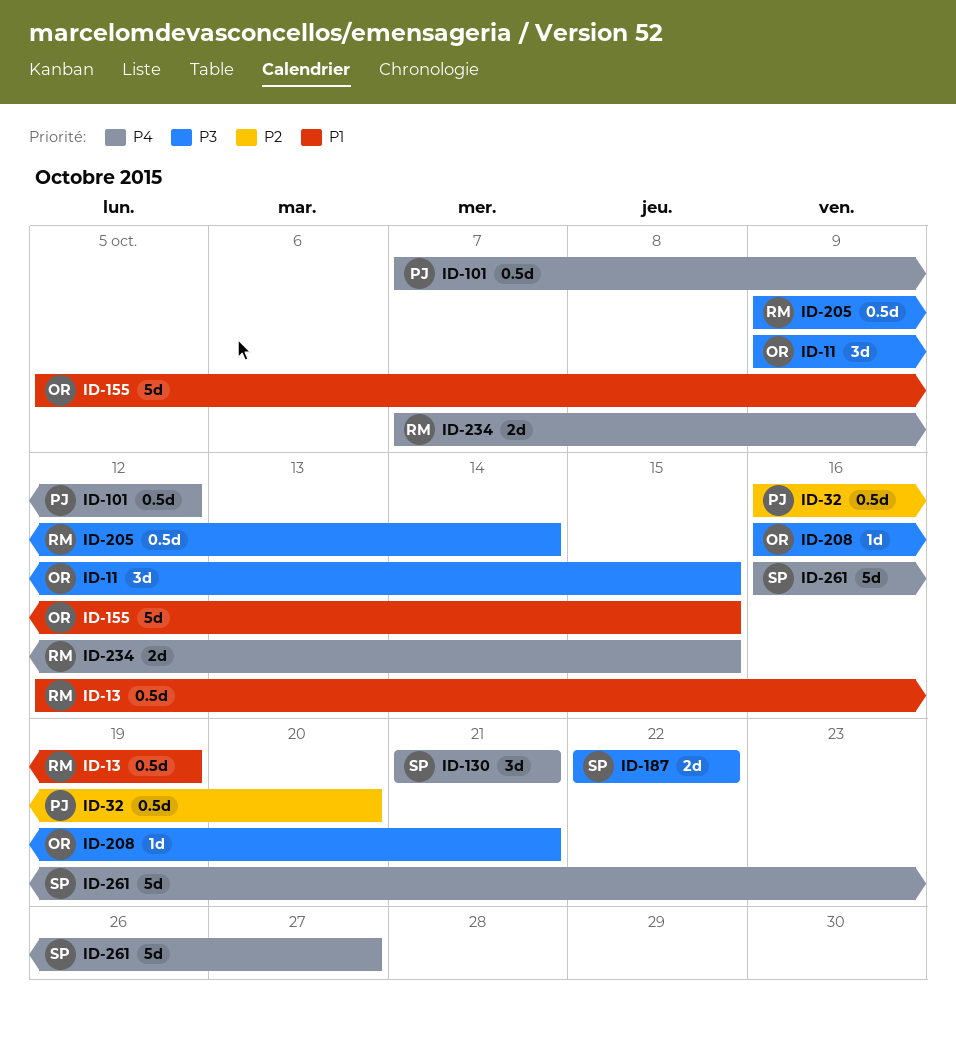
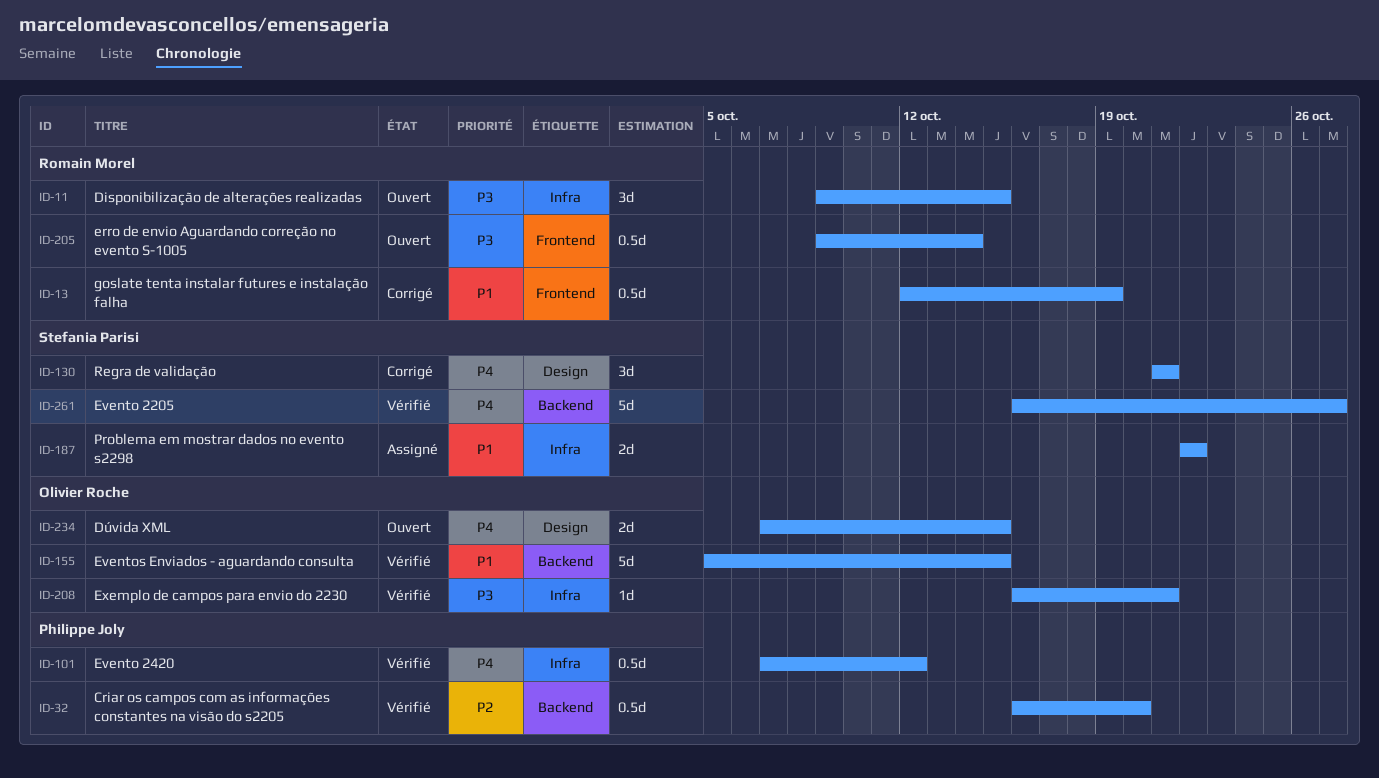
ID-11, owner: Olivier Roche -> Romain Morel
ID-187, priority: P3 -> P1
ID-234, owner: Romain Morel -> Olivier Roche

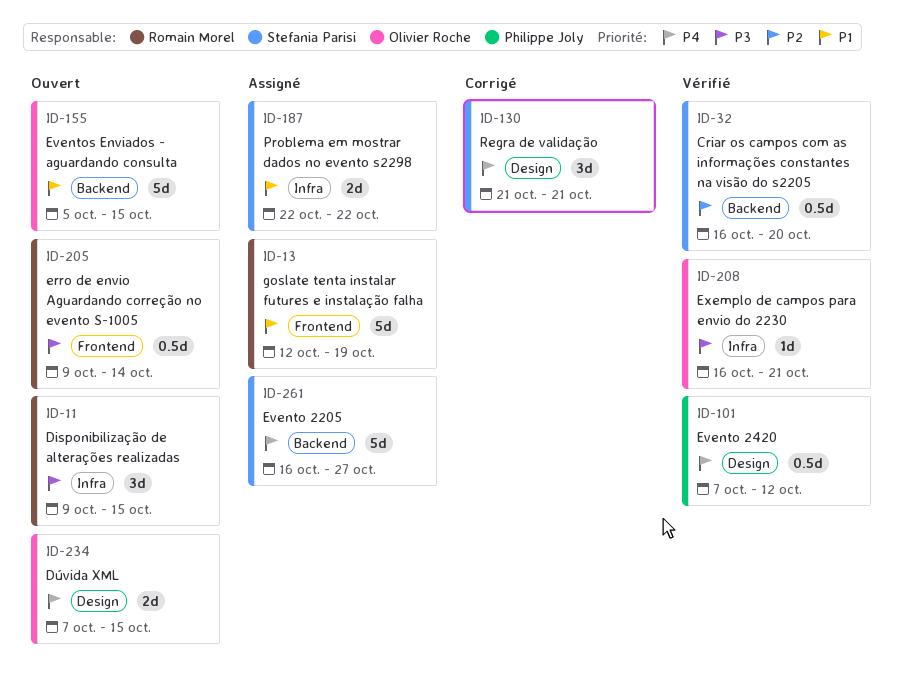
ID-13, status: Corrigé -> Assigné
ID-13, estimate: 0.5d -> 5d
ID-32, owner: Philippe Joly -> Stefania Parisi
ID-101, label: Infra -> Design
ID-155, status: Vérifié -> Ouvert
ID-261, status: Vérifié -> Assigné

